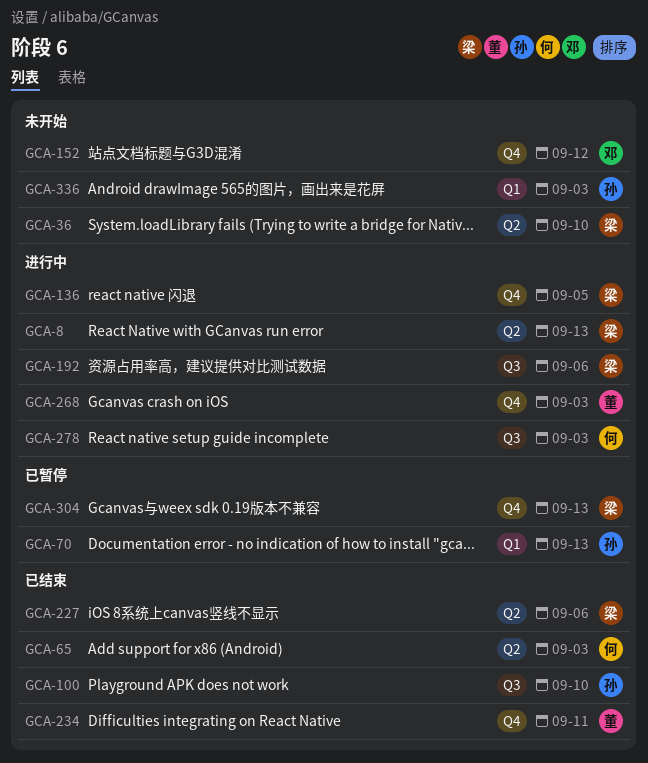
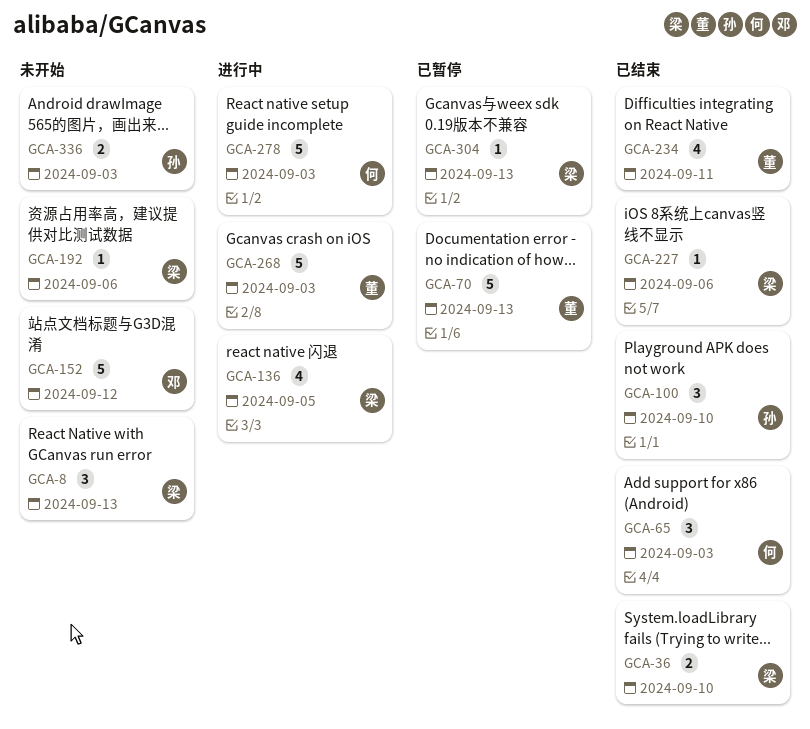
GCA-8, status: 进行中 -> 未开始
GCA-36, status: 未开始 -> 已结束
GCA-70, owner: 孙 -> 董
GCA-192, status: 进行中 -> 未开始

